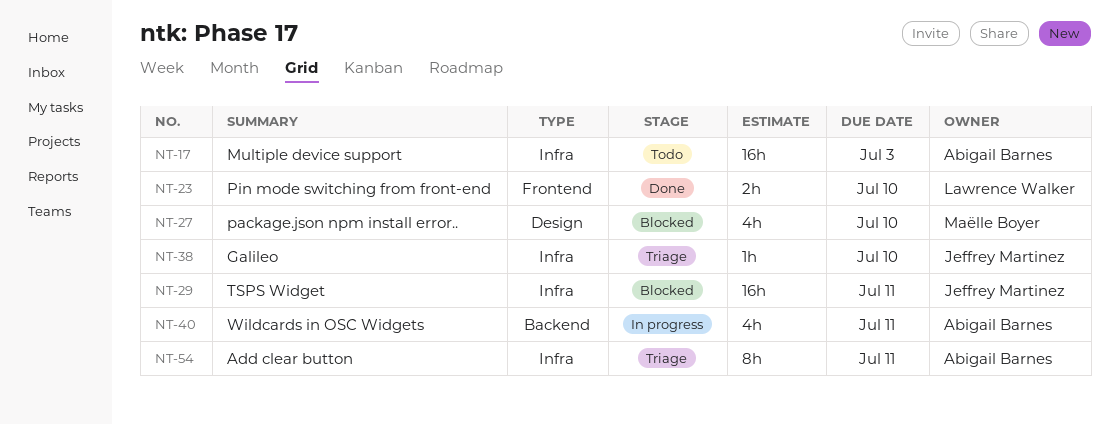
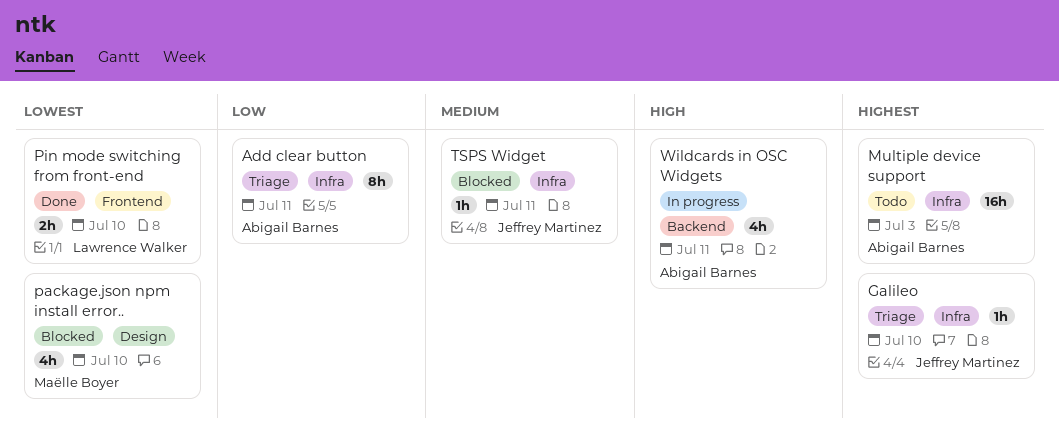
TSPS Widget, estimate: 16h -> 1h

